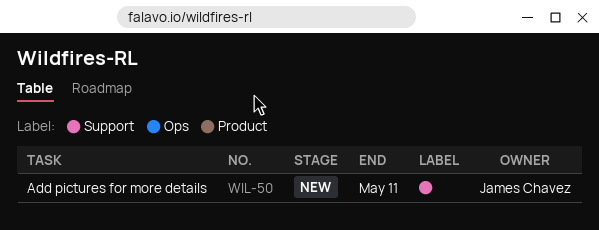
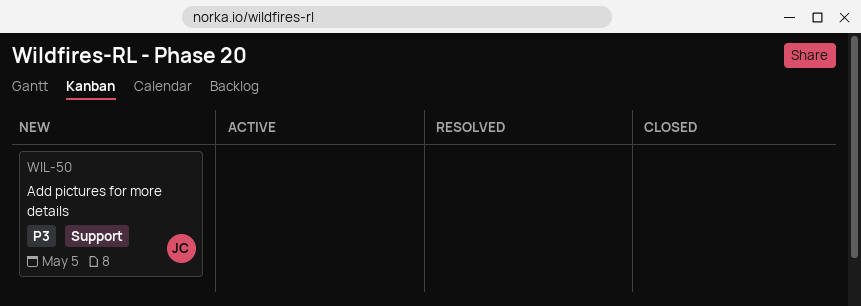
WIL-50, due: May 11 -> May 5

